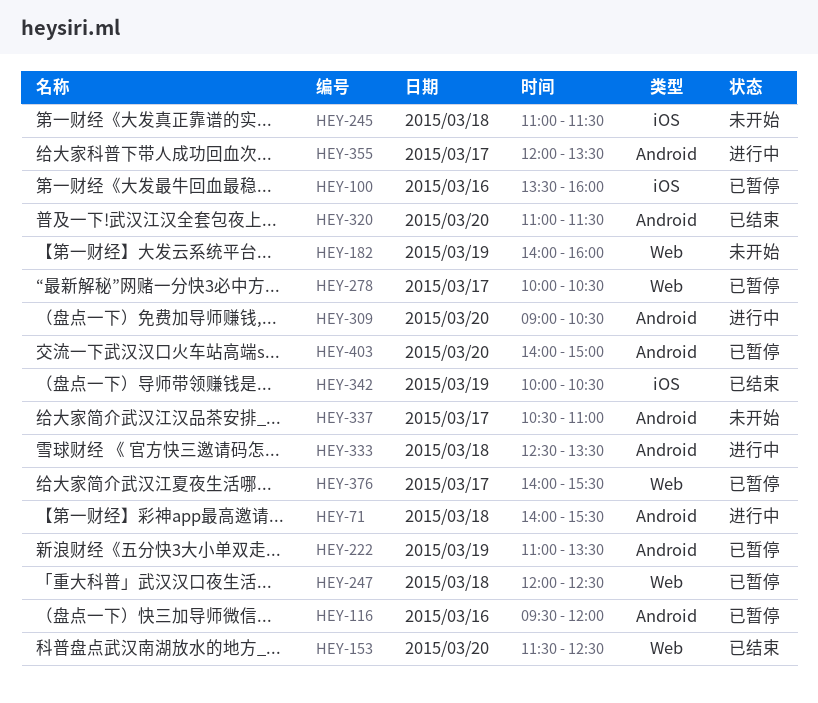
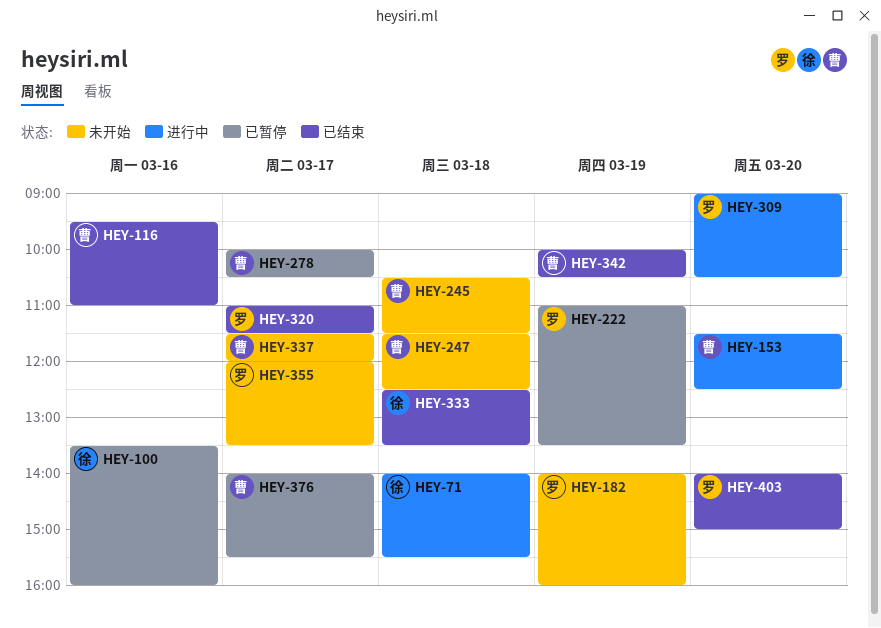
HEY-116, status: 已暂停 -> 已结束
HEY-116, ends: 12:00 -> 11:00
HEY-153, status: 已结束 -> 进行中
HEY-245, begins: 11:00 -> 10:30
HEY-247, status: 已暂停 -> 未开始
HEY-247, begins: 12:00 -> 11:30
HEY-320, day: Mar 20 -> Mar 17
HEY-333, status: 进行中 -> 已结束
HEY-337, begins: 10:30 -> 11:30
HEY-337, ends: 11:00 -> 12:00
HEY-355, status: 进行中 -> 未开始
HEY-403, status: 已暂停 -> 已结束

